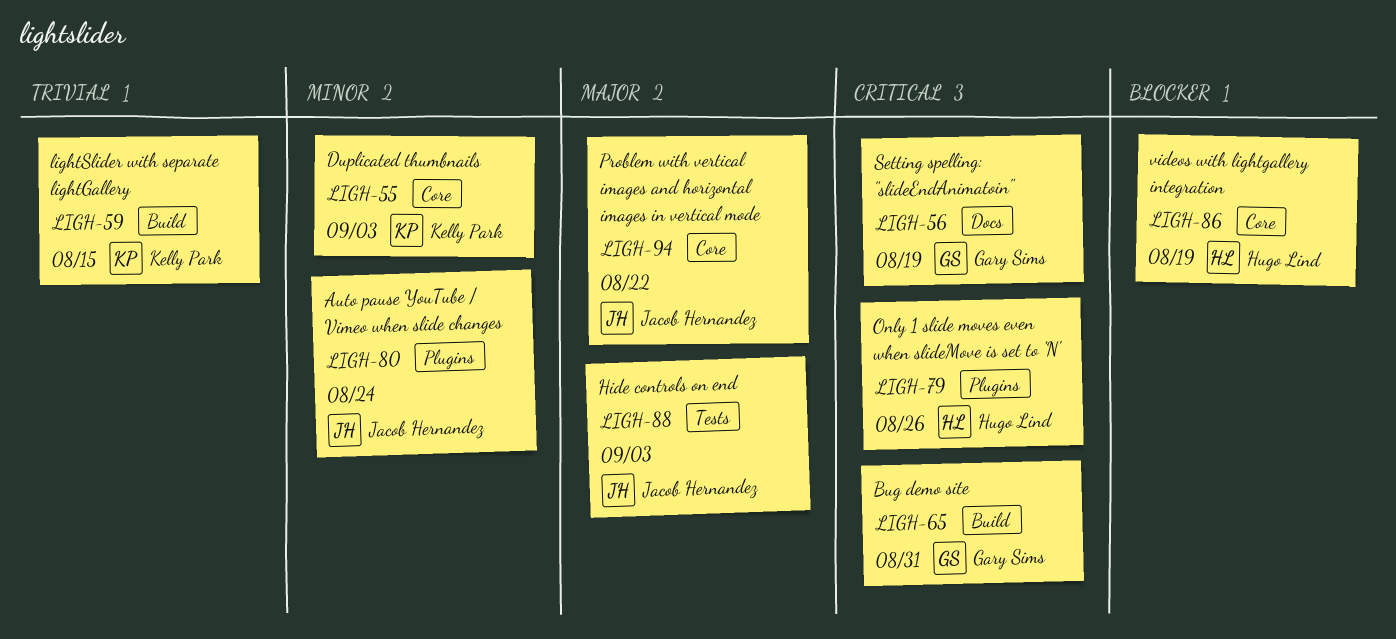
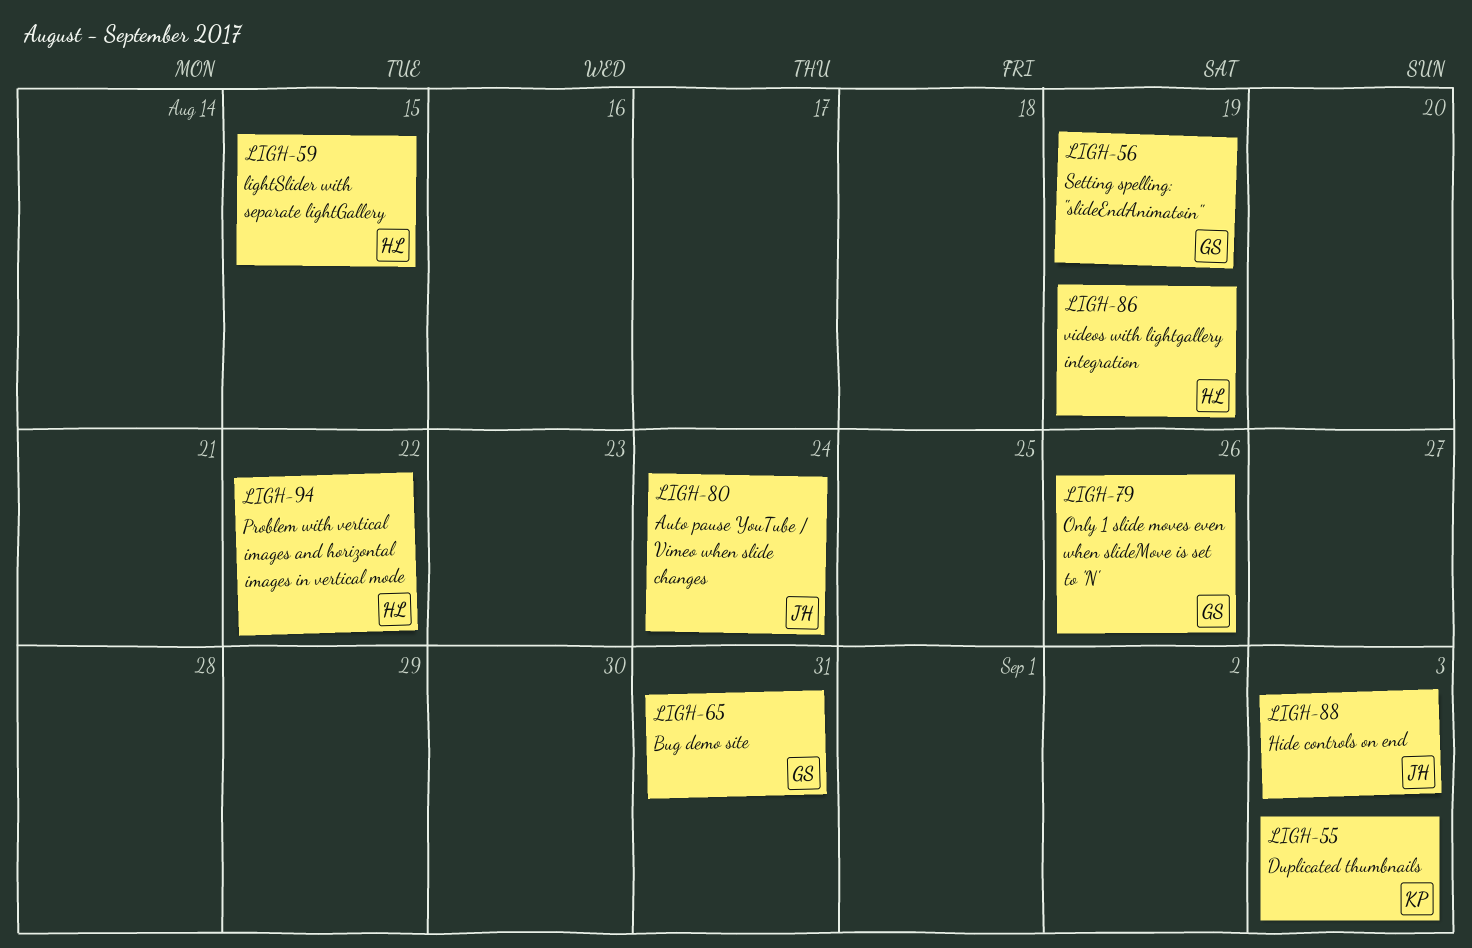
LIGH-59, owner: Kelly Park -> Hugo Lind
LIGH-79, owner: Hugo Lind -> Gary Sims
LIGH-94, owner: Jacob Hernandez -> Hugo Lind

